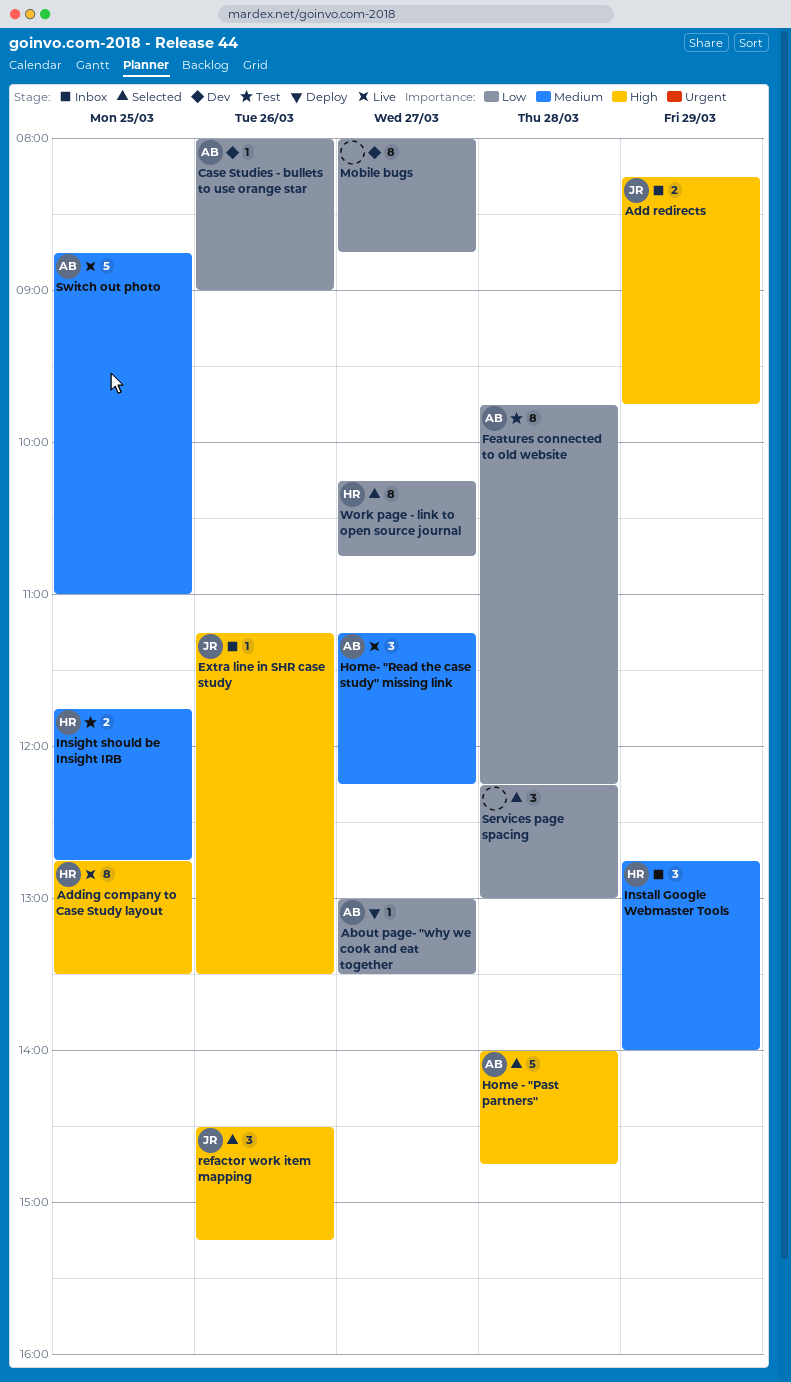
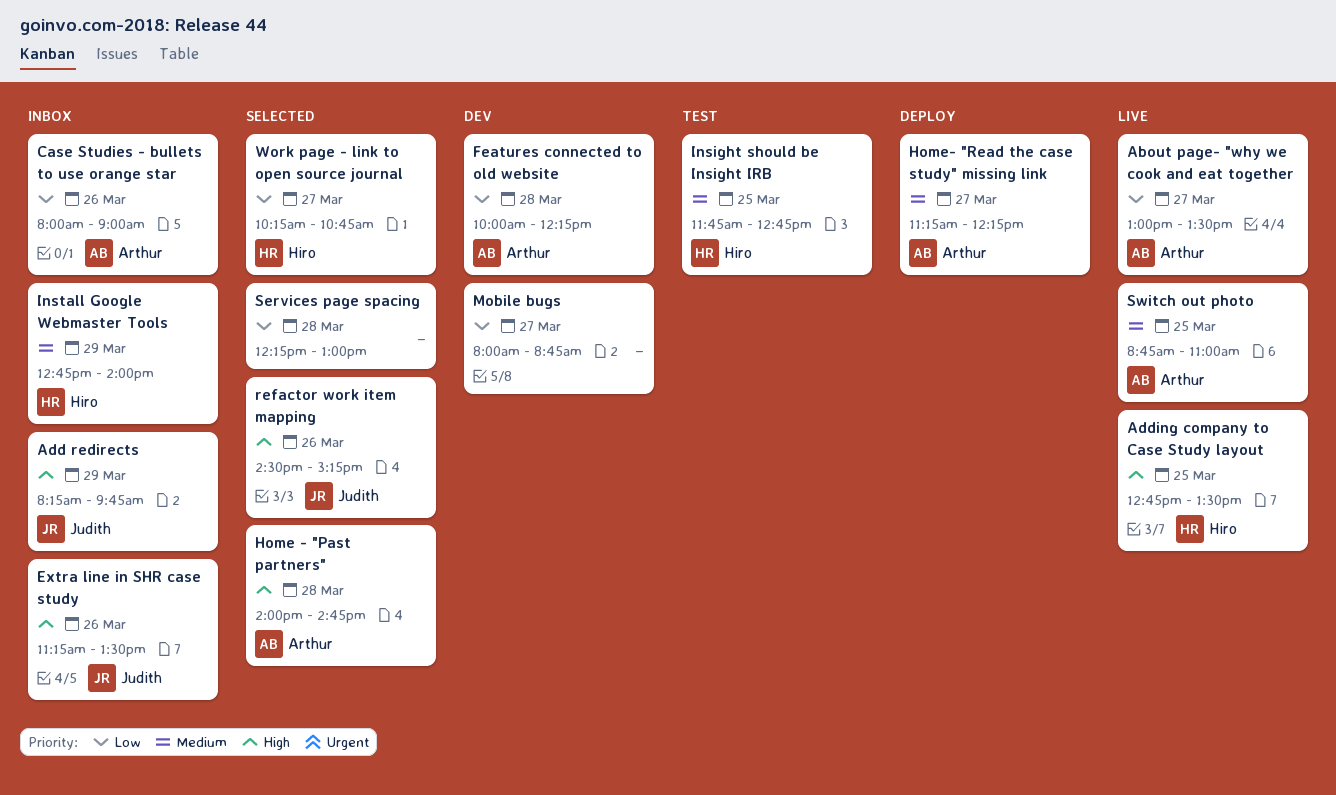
About page- "why we cook and eat together, status: Deploy -> Live
Case Studies - bullets to use orange star, status: Dev -> Inbox
Features connected to old website, status: Test -> Dev
Features connected to old website, begins: 09:45 -> 10:00
Home- "Read the case study" missing link, status: Live -> Deploy

